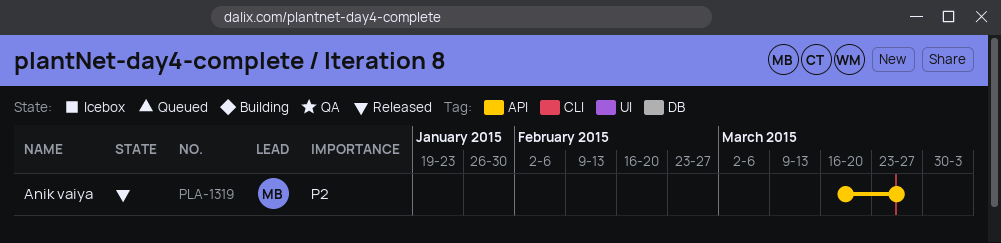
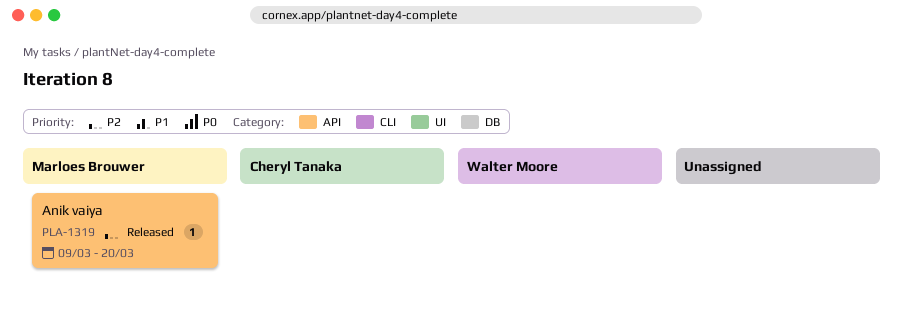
PLA-1319, start: Mar 16 -> Mar 9
PLA-1319, due: Mar 27 -> Mar 20

